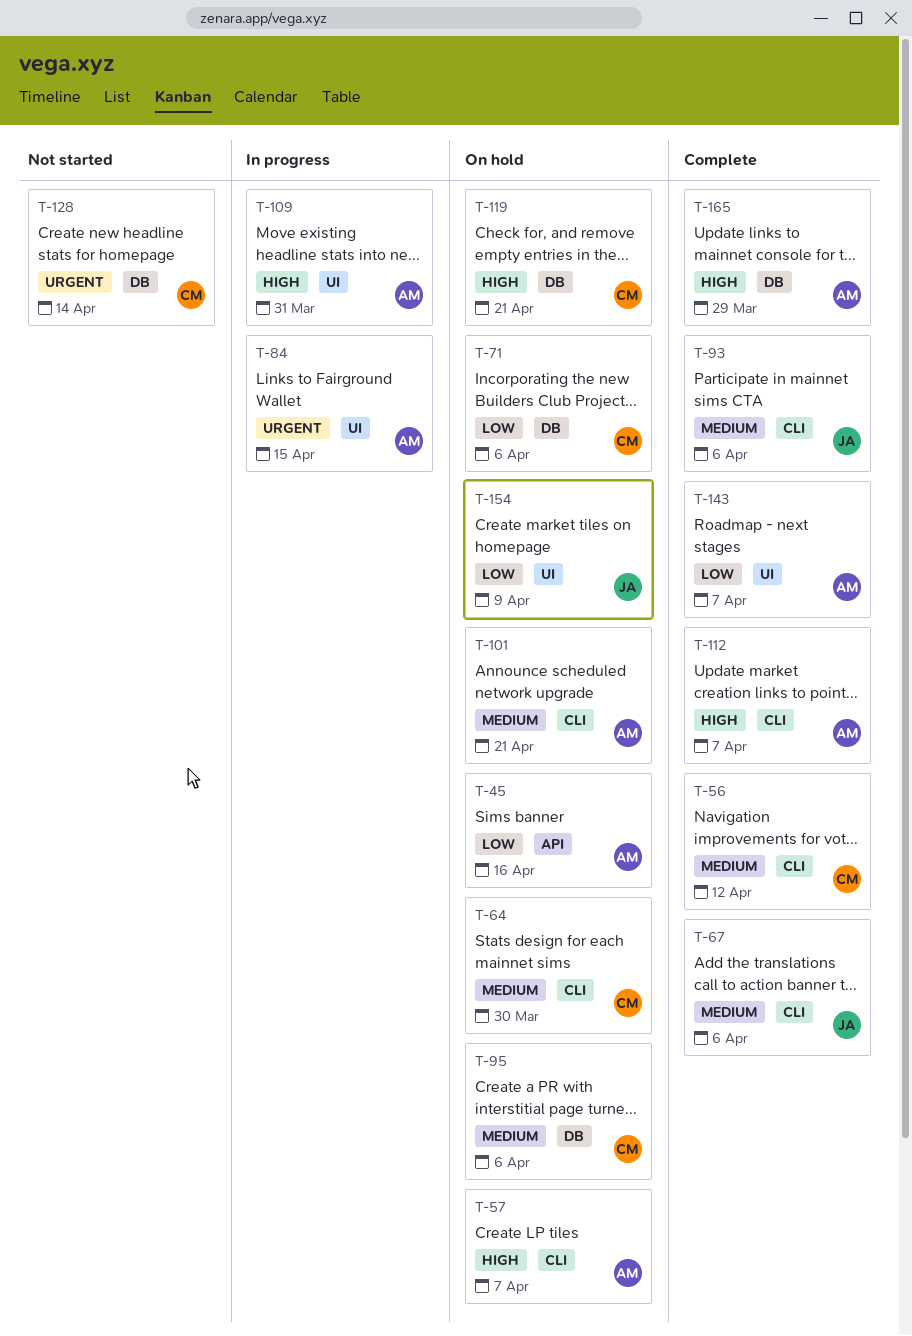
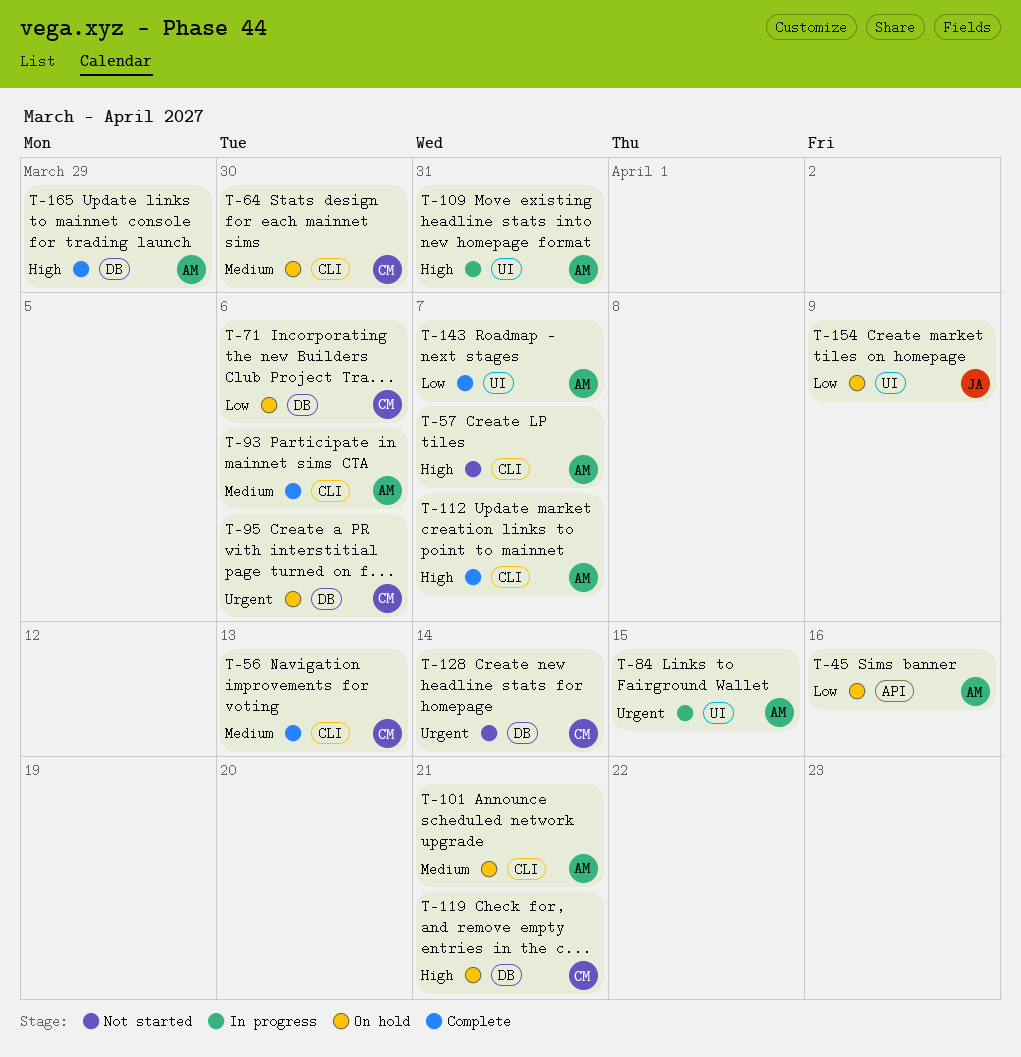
T-56, due: Apr 12 -> Apr 13
T-57, status: On hold -> Not started
T-67: present -> none
T-93, owner: JA -> AM
T-95, priority: Medium -> Urgent

